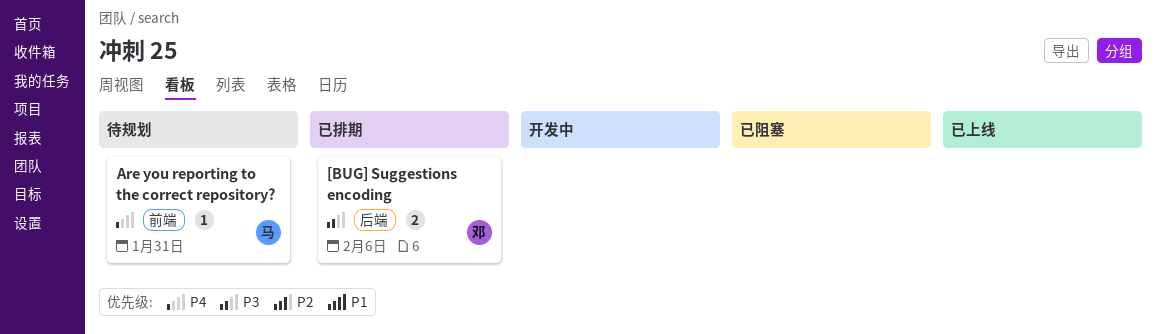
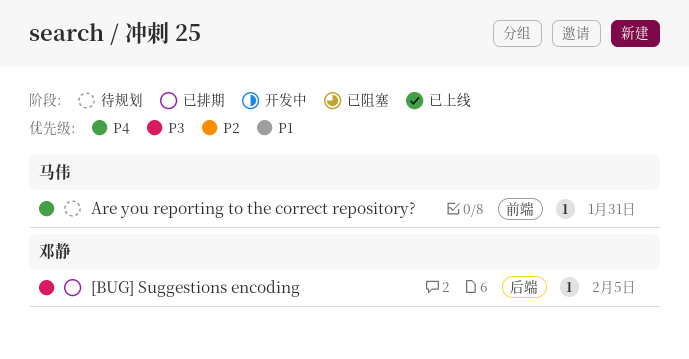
[BUG] Suggestions encoding, estimate: 2 -> 1
[BUG] Suggestions encoding, due: Feb 6 -> Feb 5

